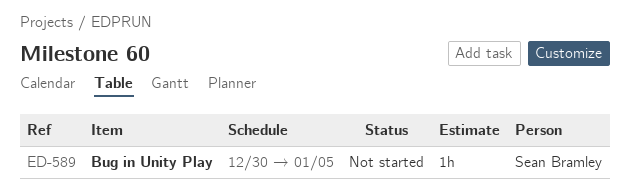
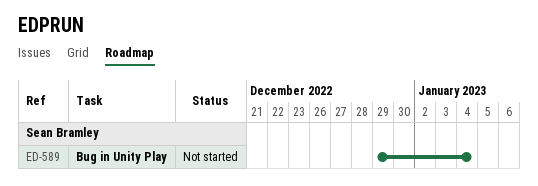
ED-589, start: Dec 30 -> Dec 29
ED-589, due: Jan 5 -> Jan 4

